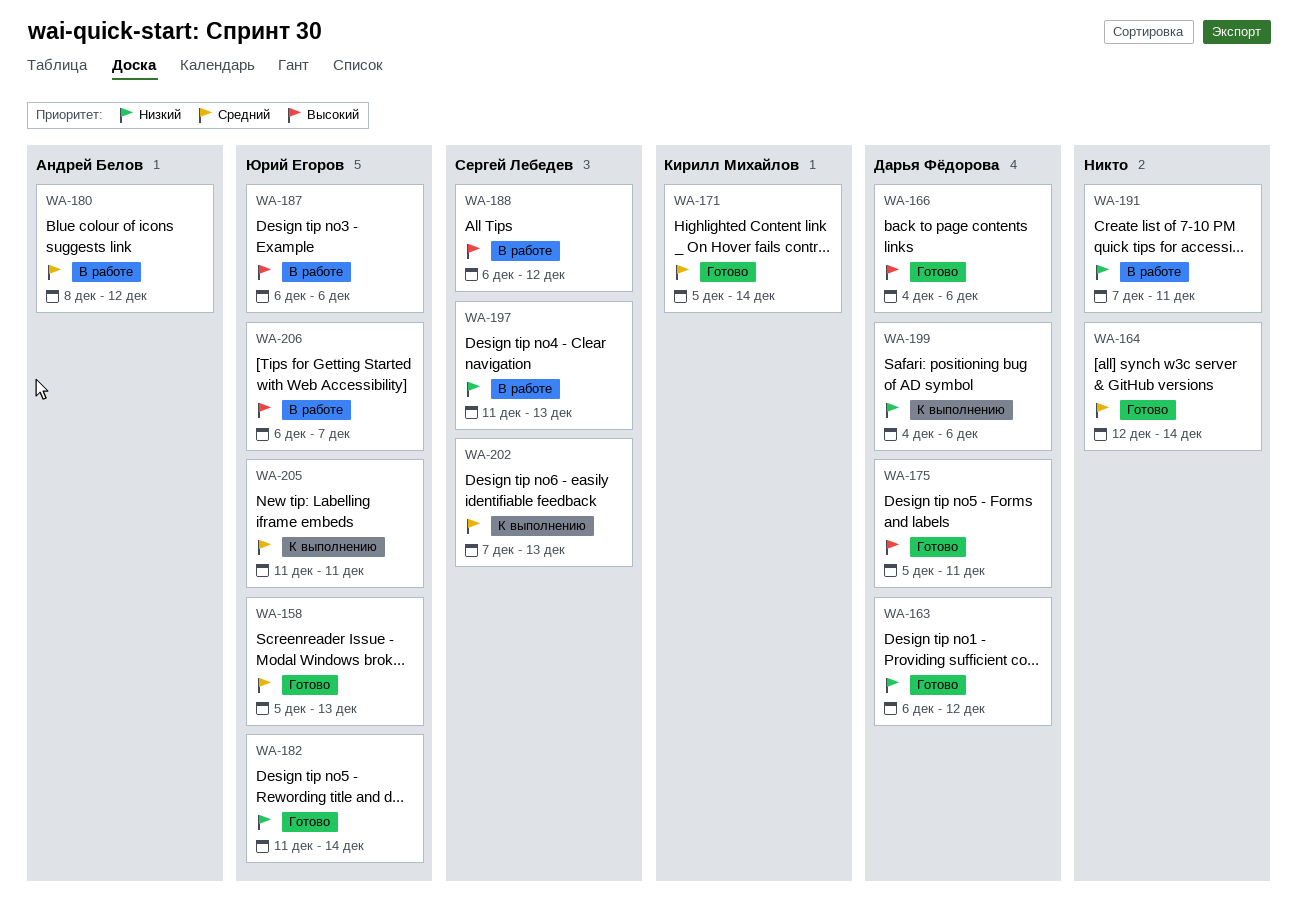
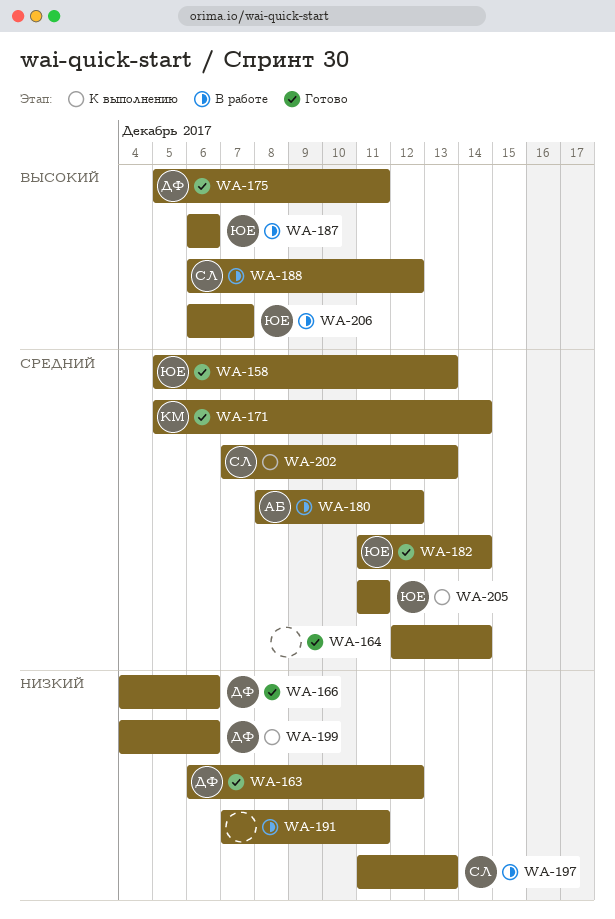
WA-166, priority: Высокий -> Низкий
WA-182, priority: Низкий -> Средний

